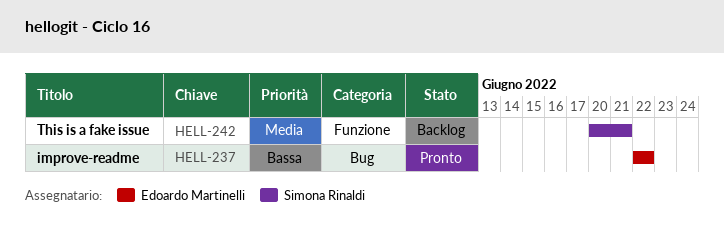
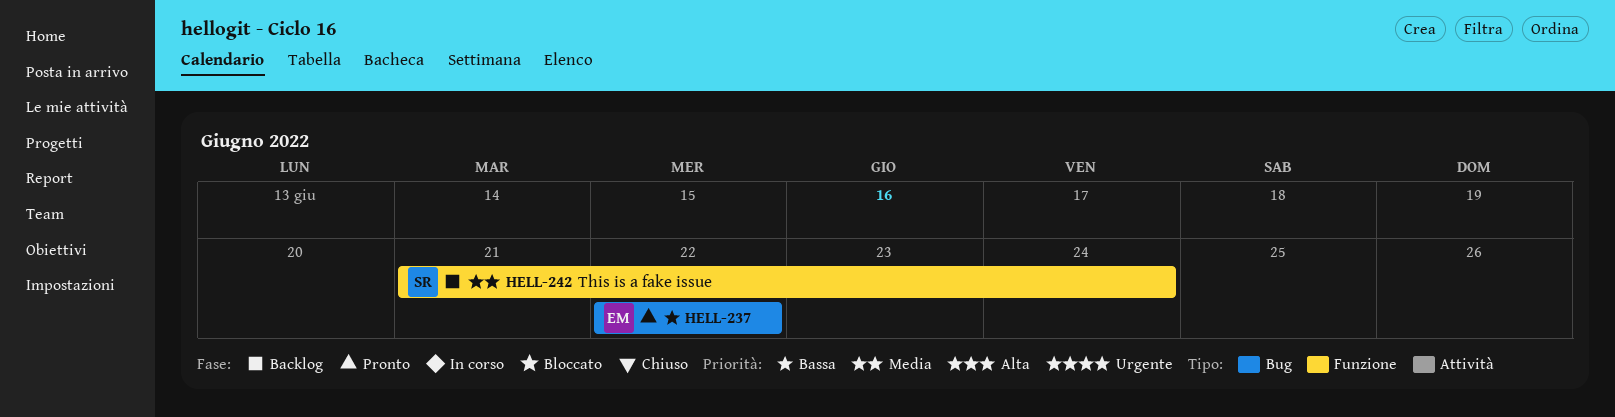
HELL-242, start: Jun 20 -> Jun 21
HELL-242, due: Jun 21 -> Jun 24

